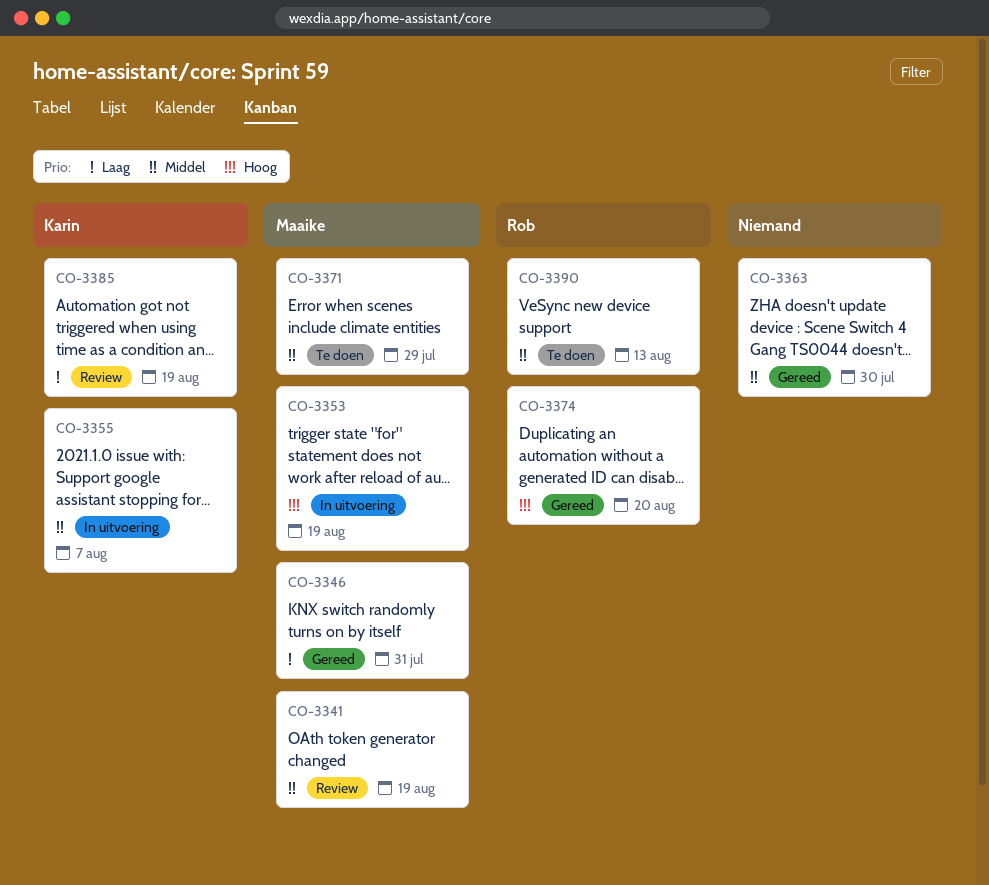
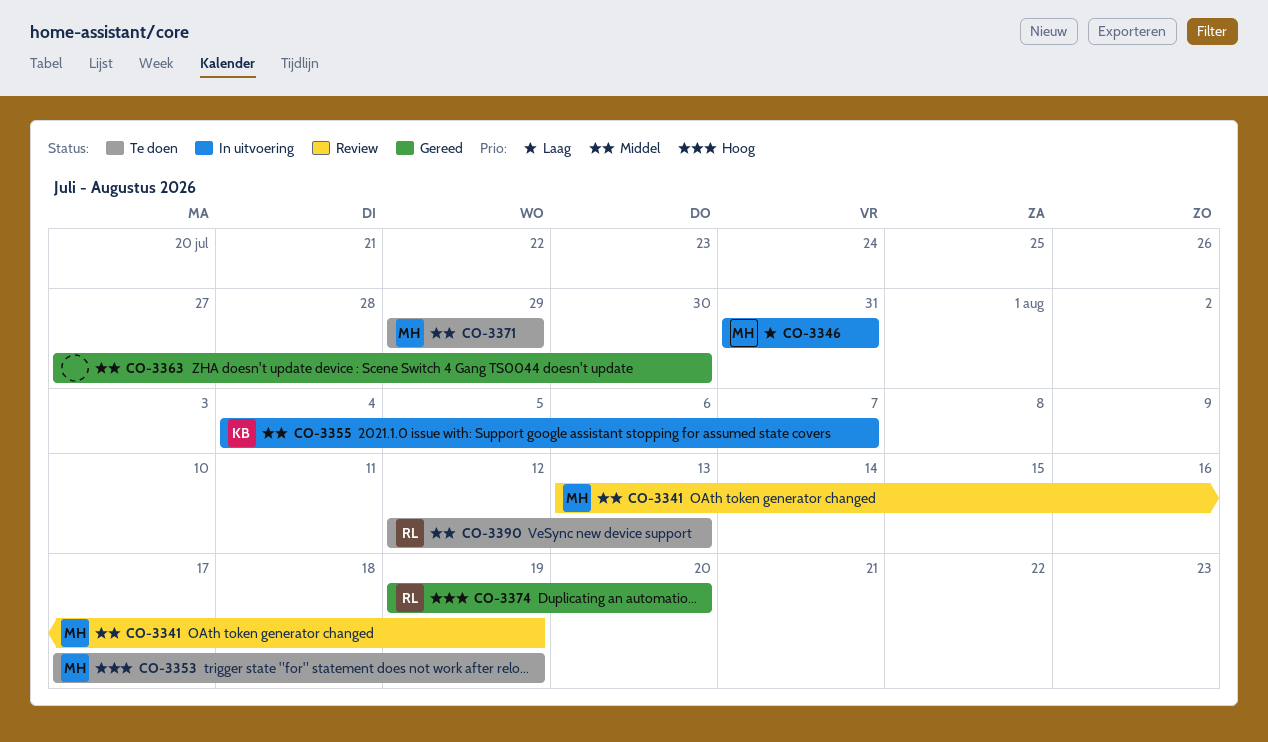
CO-3346, status: Gereed -> In uitvoering
CO-3353, status: In uitvoering -> Te doen
CO-3385: present -> none

